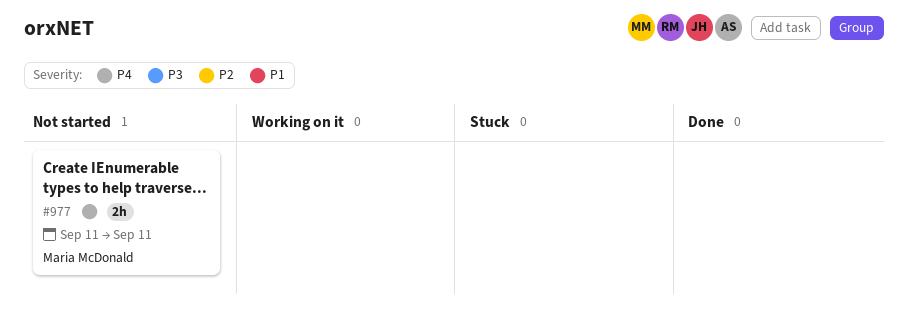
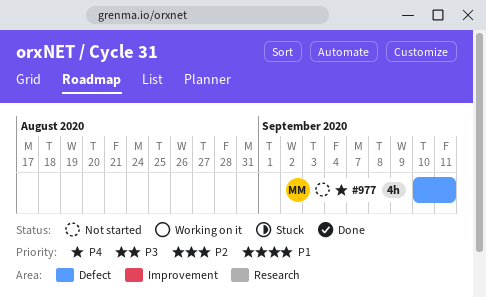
#977, estimate: 2h -> 4h
#977, start: Sep 11 -> Sep 10

